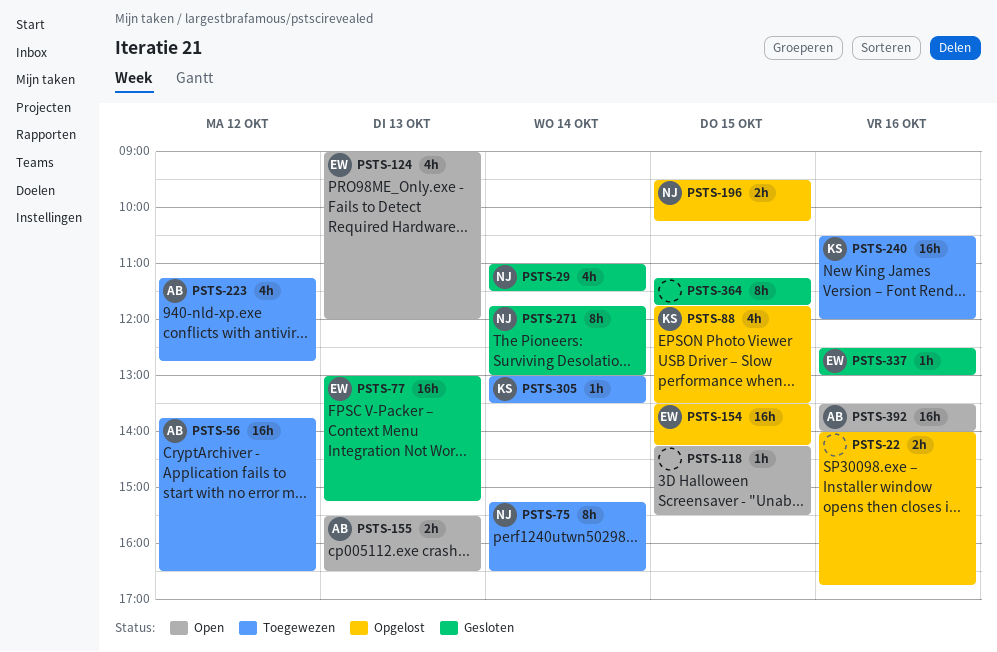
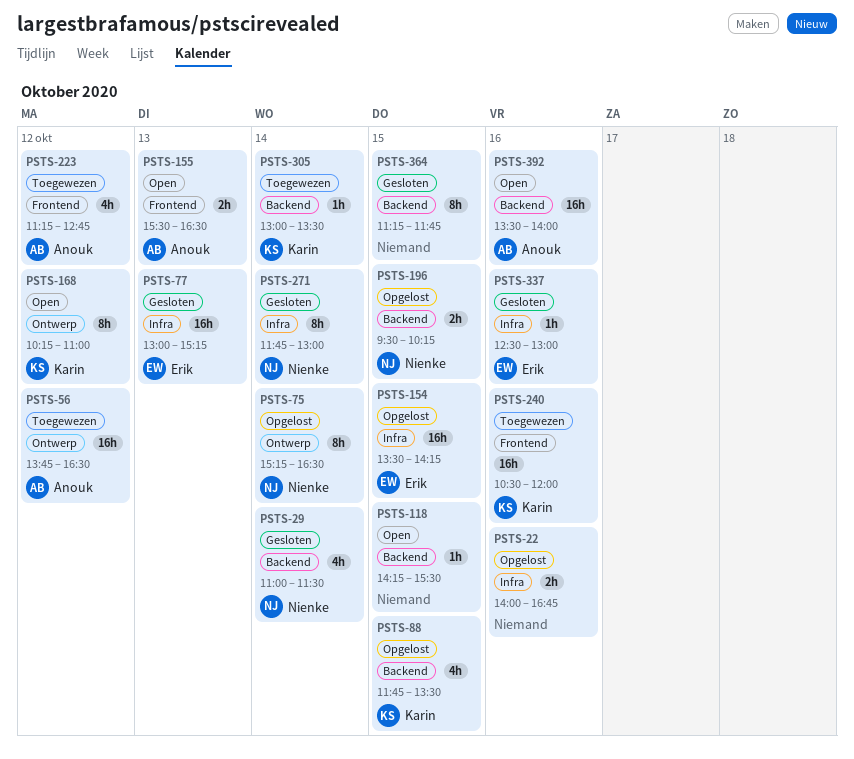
PSTS-75, status: Toegewezen -> Opgelost
PSTS-124: present -> none
PSTS-168: none -> present

